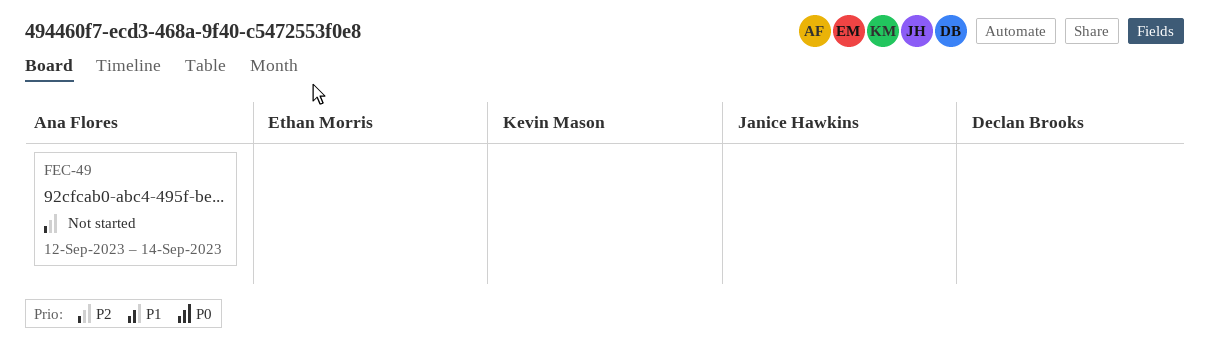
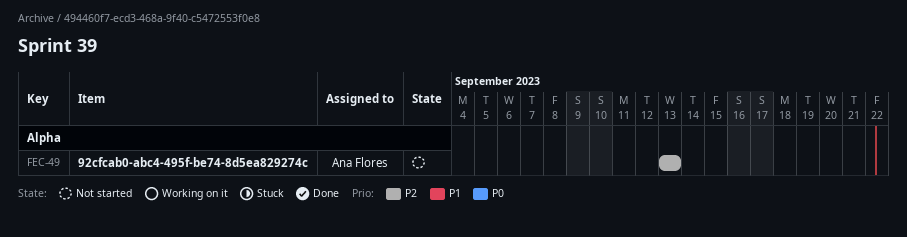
FEC-49, start: Sep 12 -> Sep 13
FEC-49, due: Sep 14 -> Sep 13

